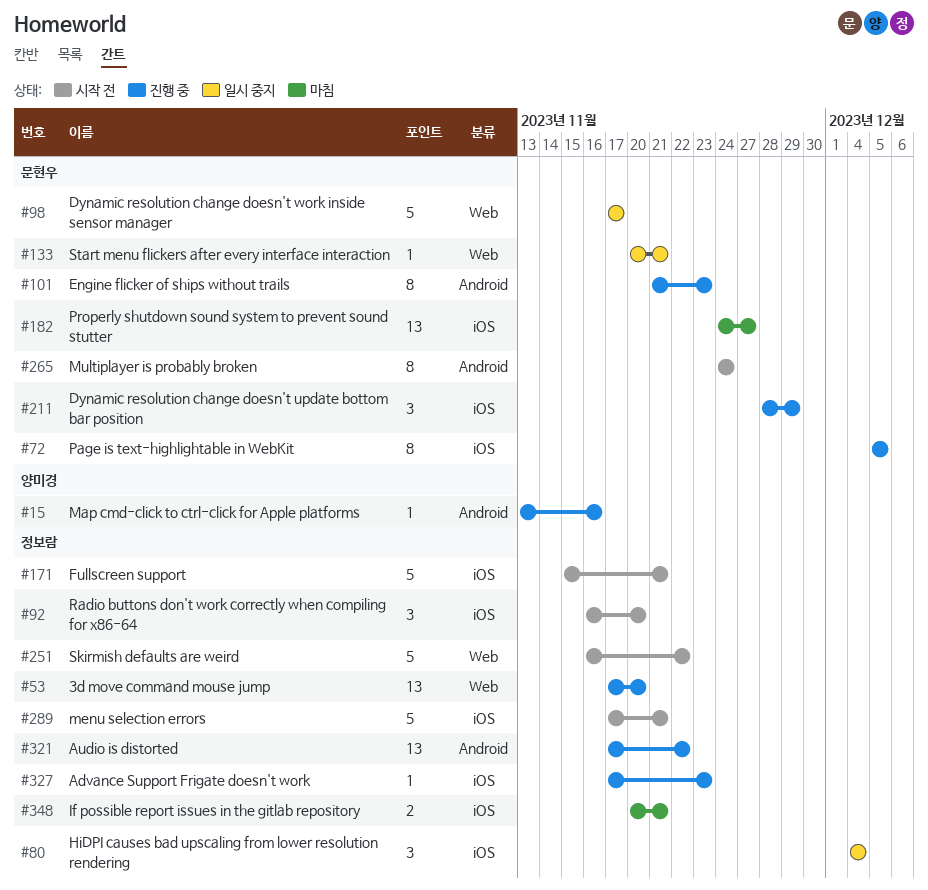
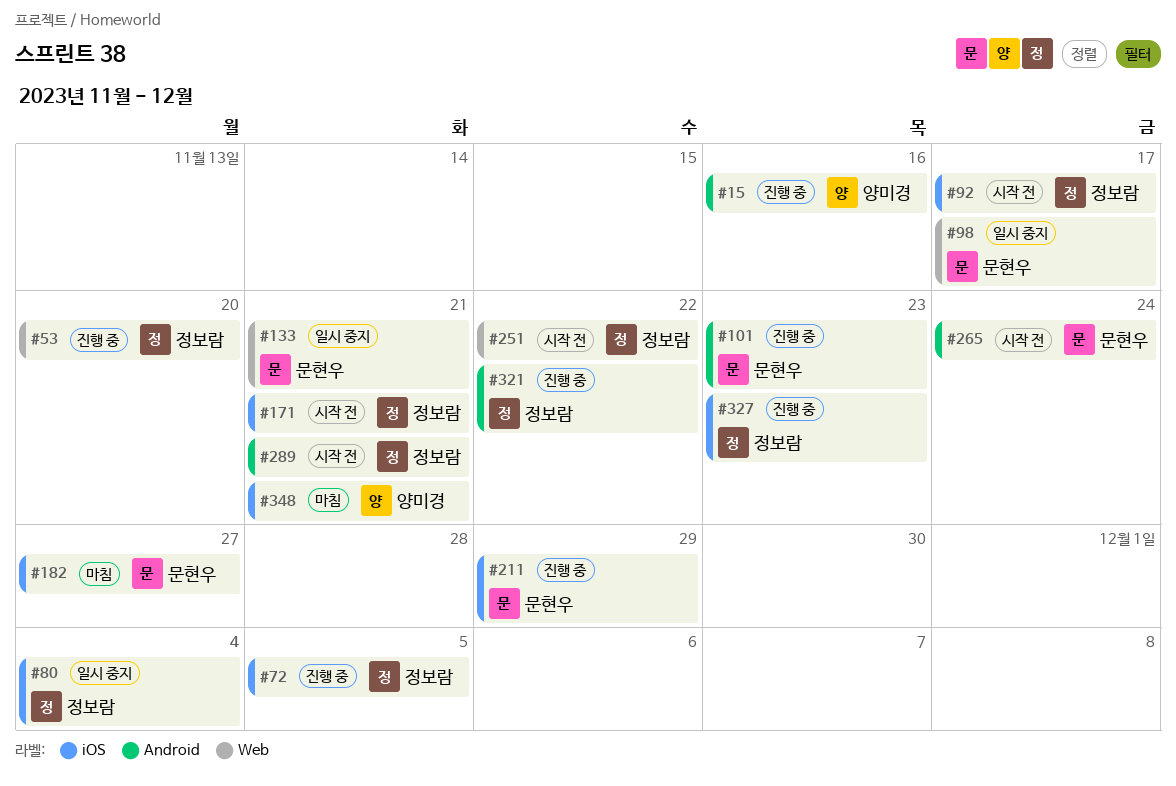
#72, owner: 문현우 -> 정보람
#92, due: Nov 20 -> Nov 17
#289, label: iOS -> Android
#348, owner: 정보람 -> 양미경

